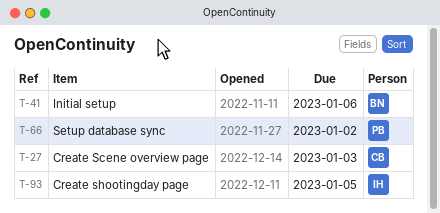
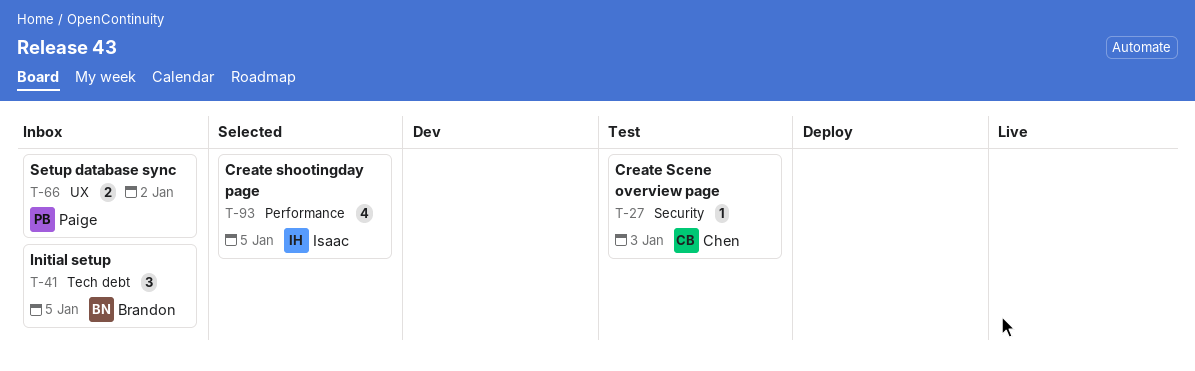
T-41, due: Jan 6 -> Jan 5

